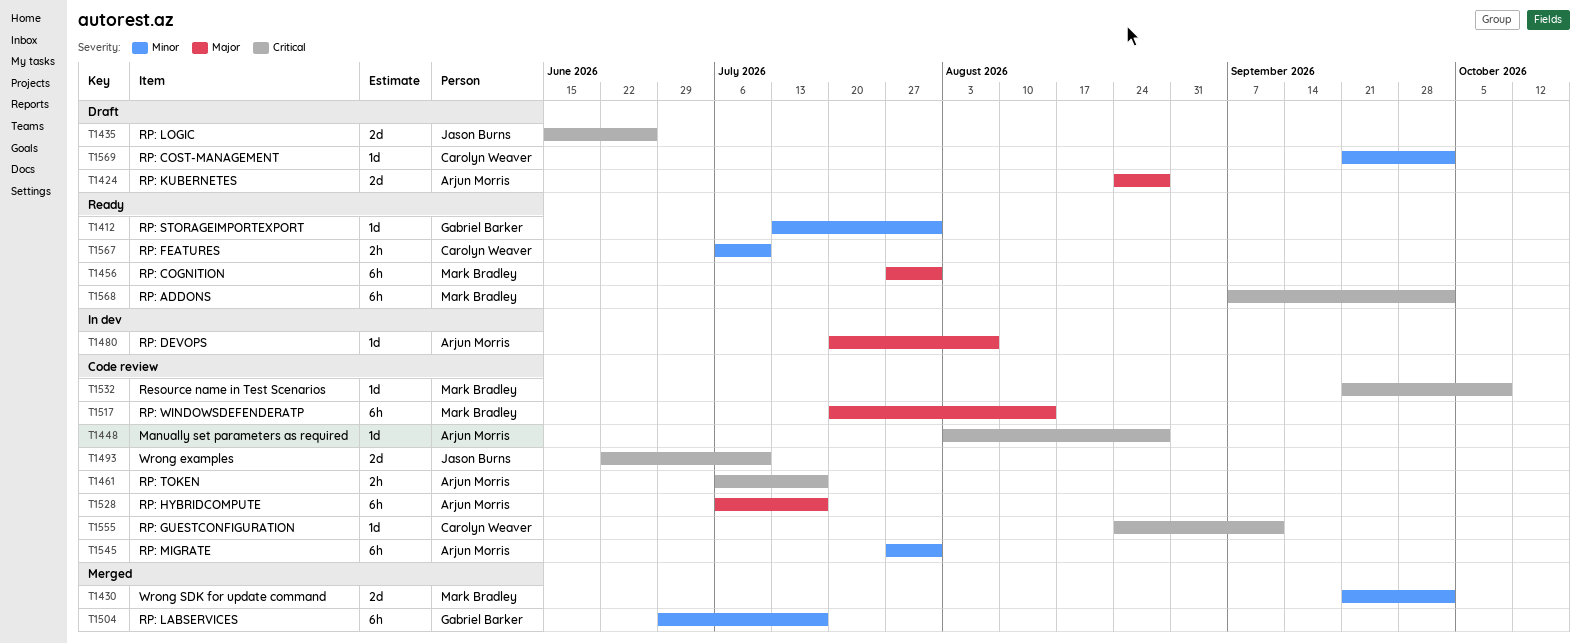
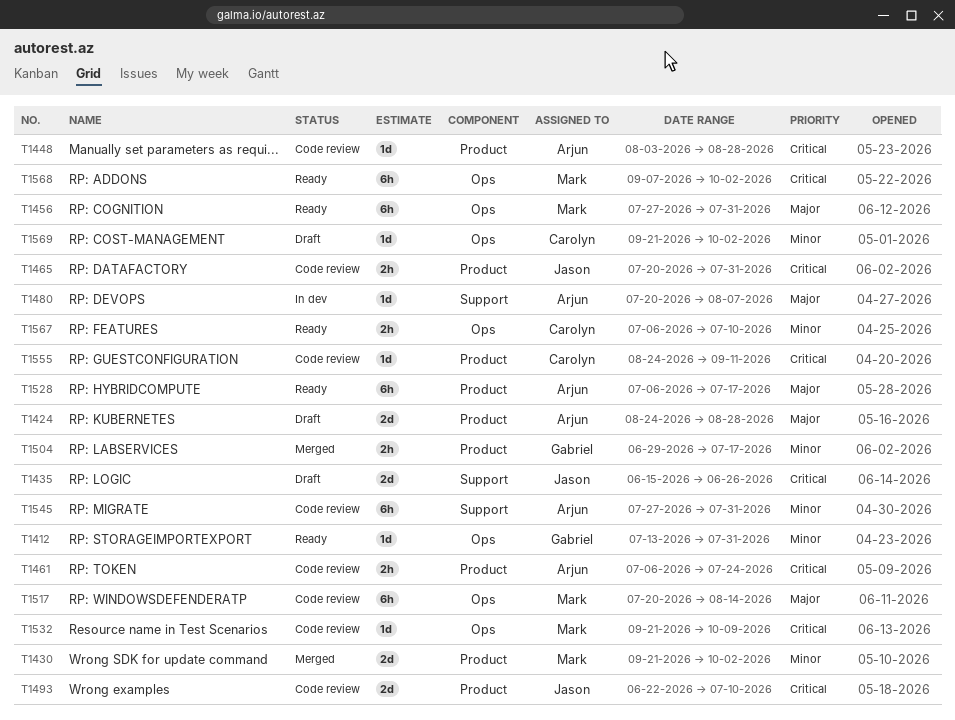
T1461, due: Jul 17 -> Jul 24
T1465: none -> present
T1504, estimate: 6h -> 2h
T1528, status: Code review -> Ready

